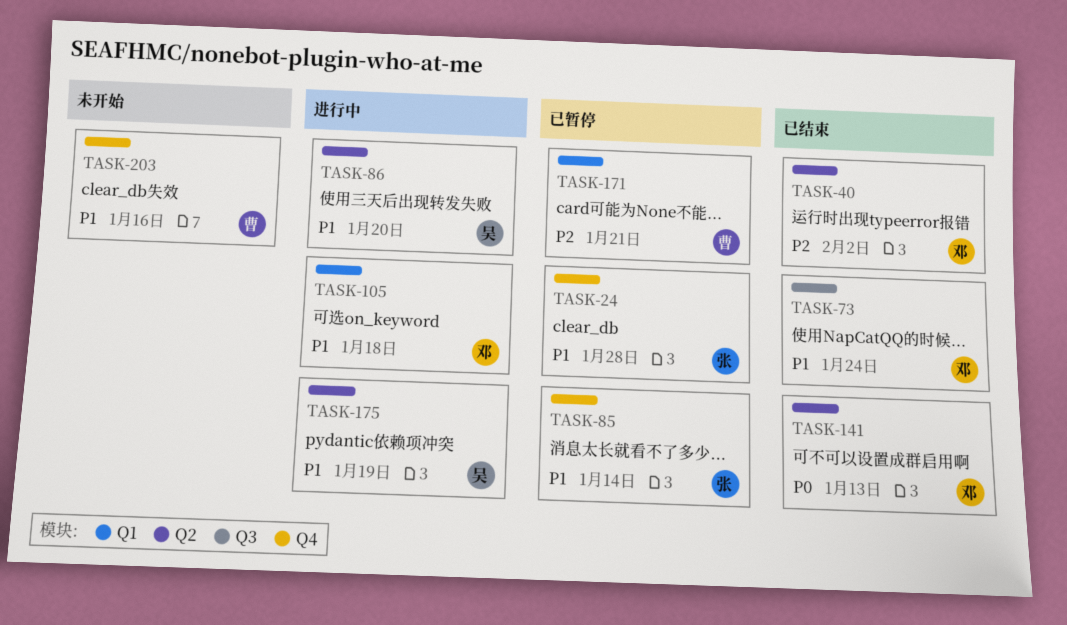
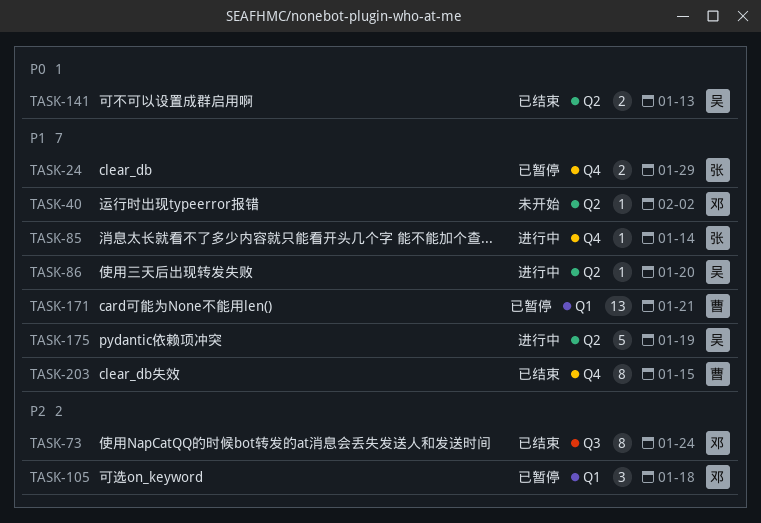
TASK-24, due: Jan 28 -> Jan 29
TASK-40, status: 已结束 -> 未开始
TASK-40, priority: P2 -> P1
TASK-73, priority: P1 -> P2
TASK-85, status: 已暂停 -> 进行中
TASK-105, status: 进行中 -> 已暂停
TASK-105, priority: P1 -> P2
TASK-141, owner: 邓 -> 吴
TASK-171, priority: P2 -> P1
TASK-203, status: 未开始 -> 已结束
TASK-203, due: Jan 16 -> Jan 15

